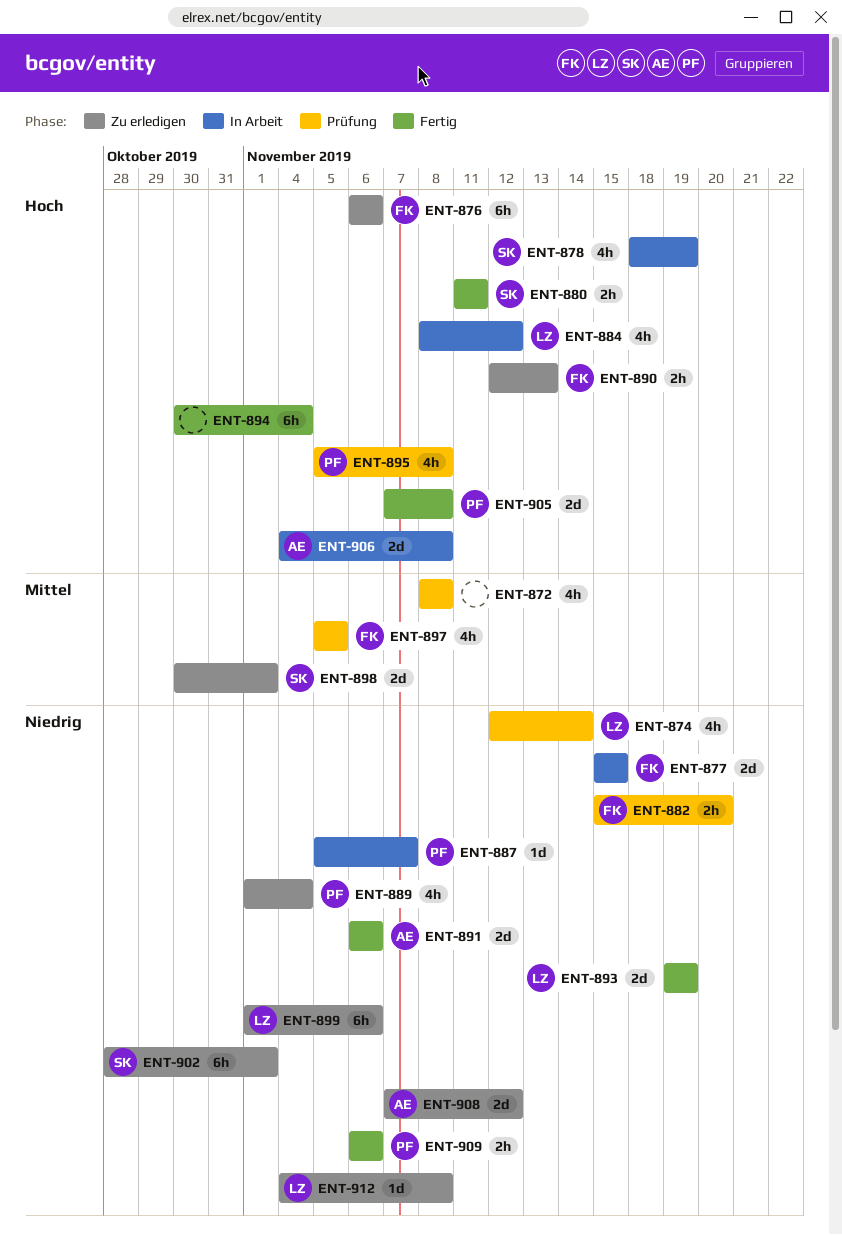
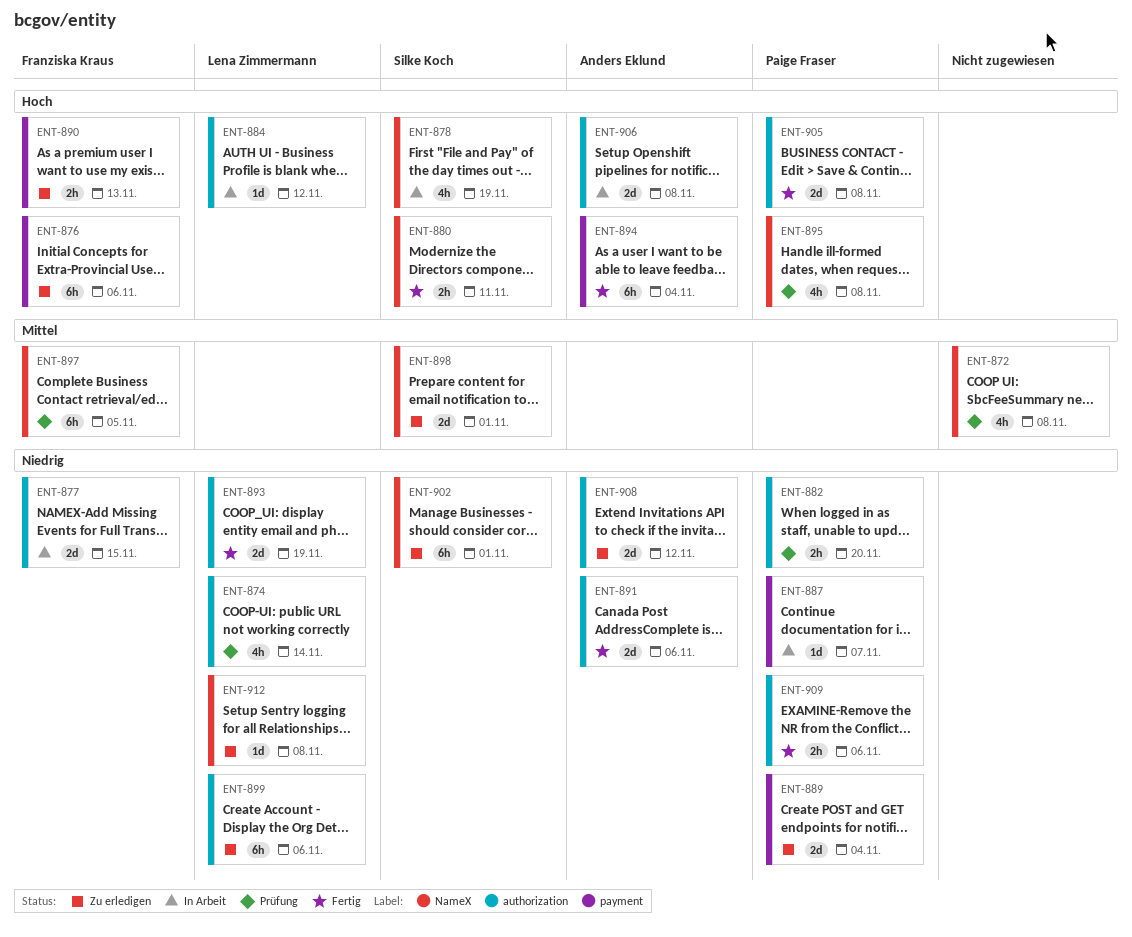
ENT-882, owner: Franziska Kraus -> Paige Fraser
ENT-884, estimate: 4h -> 1d
ENT-889, estimate: 4h -> 2d
ENT-894, owner: none -> Anders Eklund
ENT-897, estimate: 4h -> 6h

